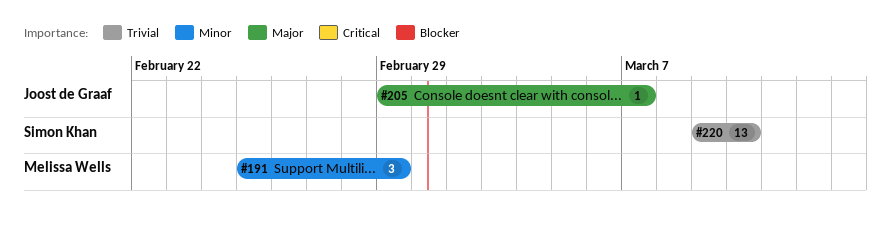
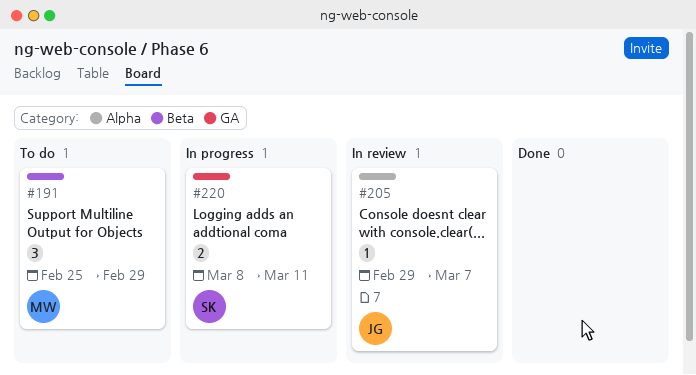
#220, estimate: 13 -> 2
#220, start: Mar 9 -> Mar 8
#220, due: Mar 10 -> Mar 11

